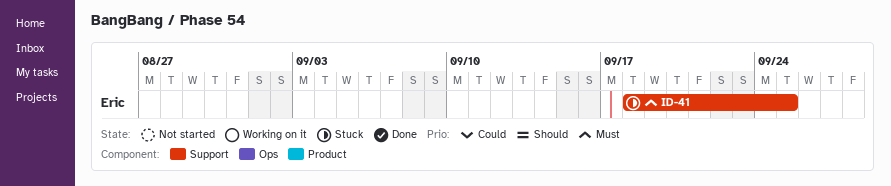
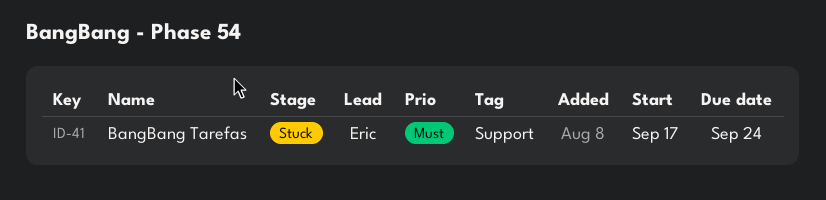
ID-41, start: Sep 18 -> Sep 17
ID-41, due: Sep 25 -> Sep 24

